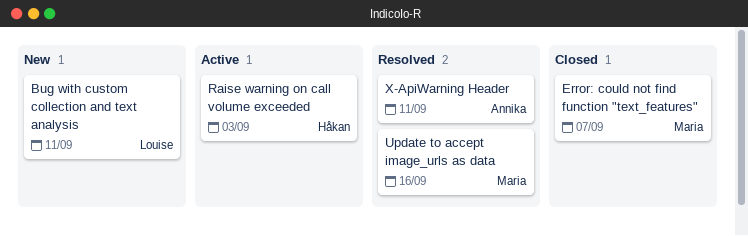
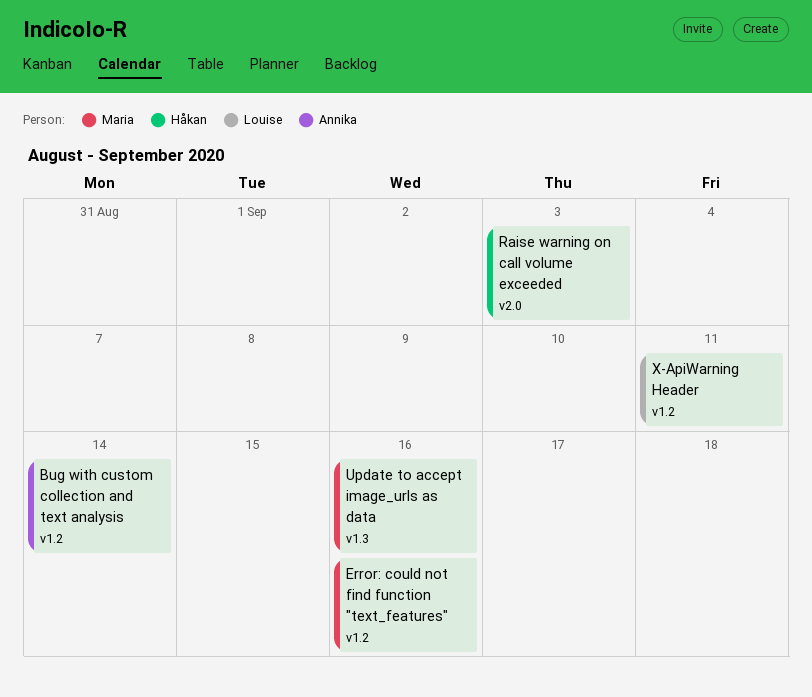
Bug with custom collection and text analysis, owner: Louise -> Annika
Bug with custom collection and text analysis, due: Sep 11 -> Sep 14
Error: could not find function "text_features", due: Sep 7 -> Sep 16
X-ApiWarning Header, owner: Annika -> Louise

